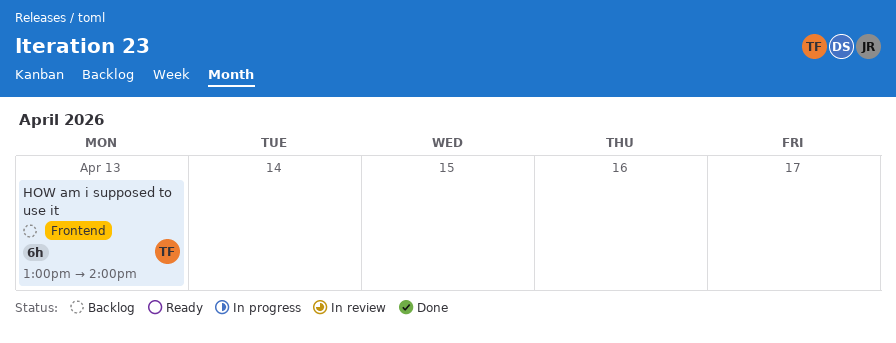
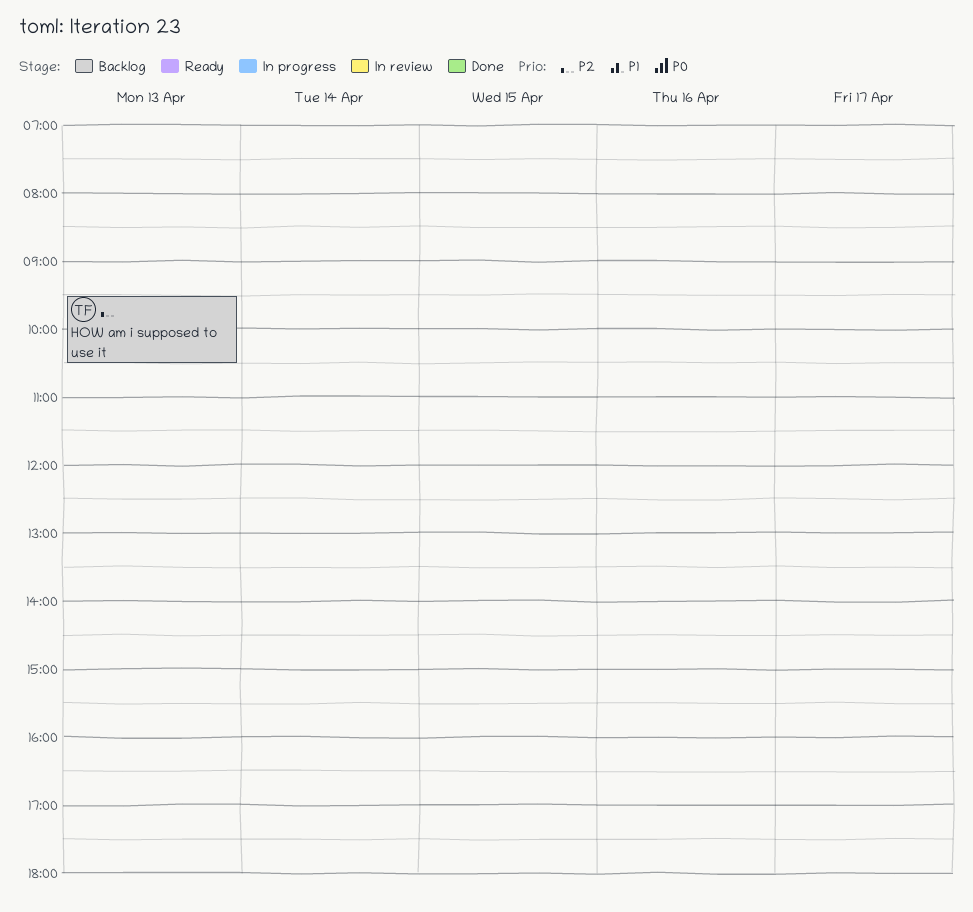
HOW am i supposed to use it, begins: 13:00 -> 09:30
HOW am i supposed to use it, ends: 14:00 -> 10:30

